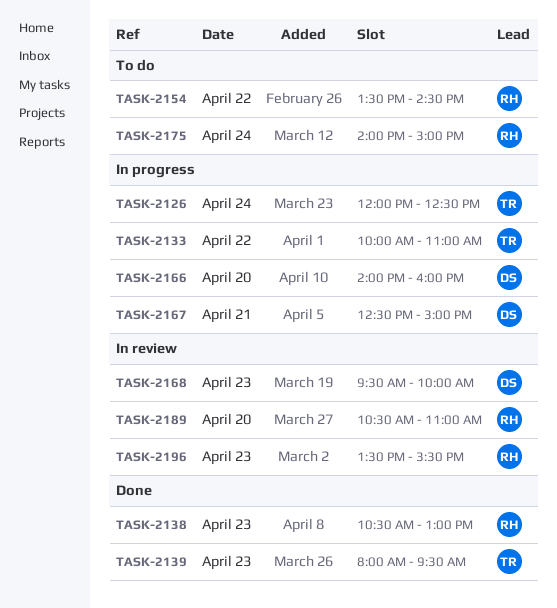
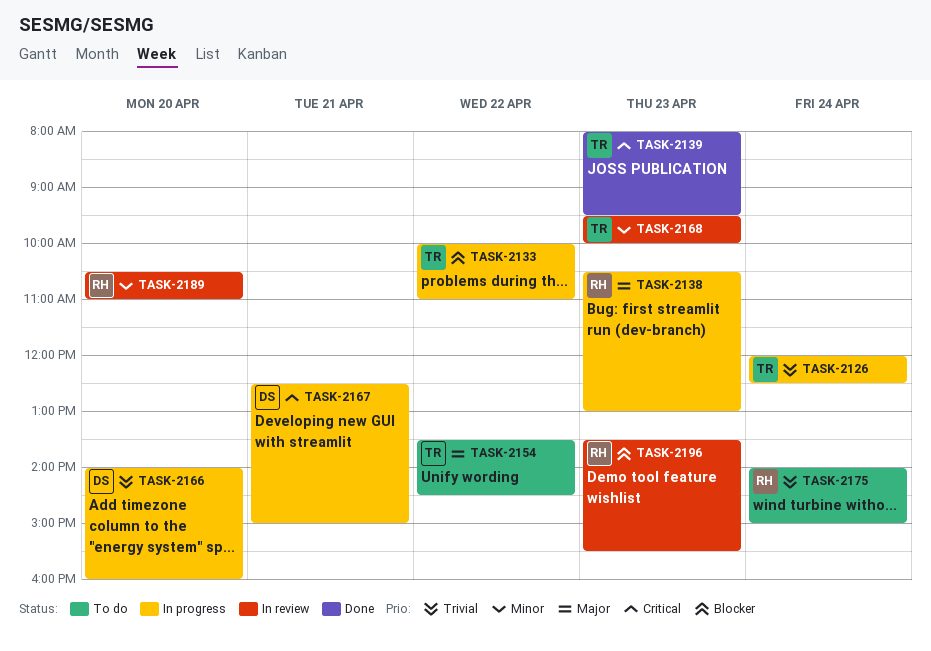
TASK-2138, status: Done -> In progress
TASK-2154, owner: RH -> TR
TASK-2168, owner: DS -> TR

